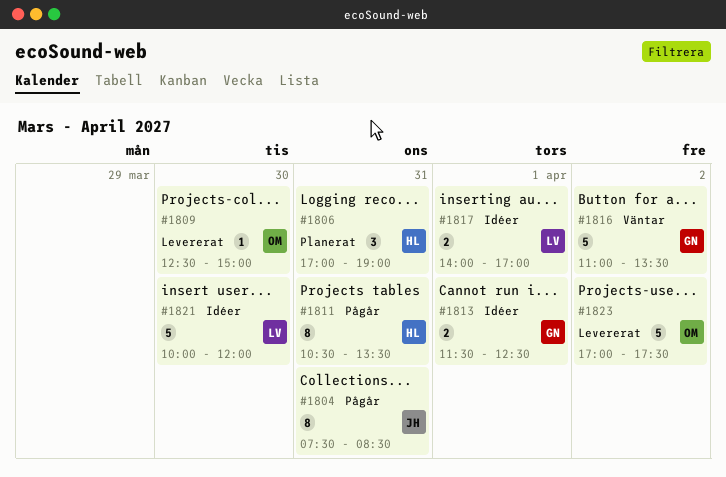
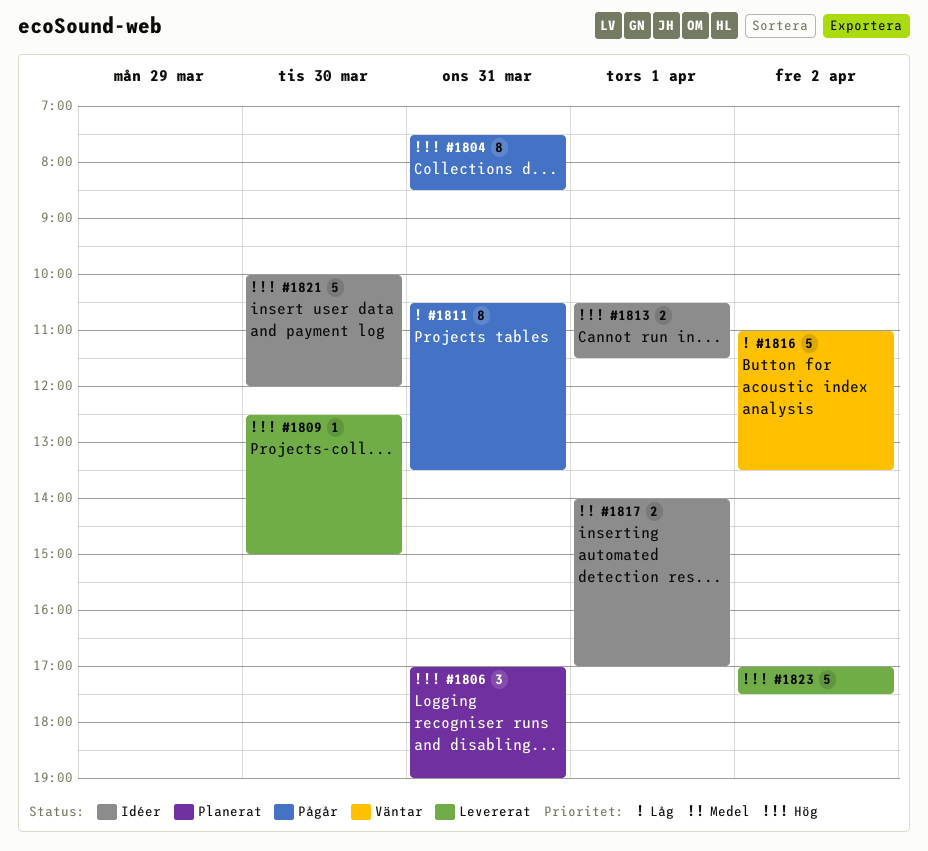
#1813, begins: 11:30 -> 10:30
#1813, ends: 12:30 -> 11:30

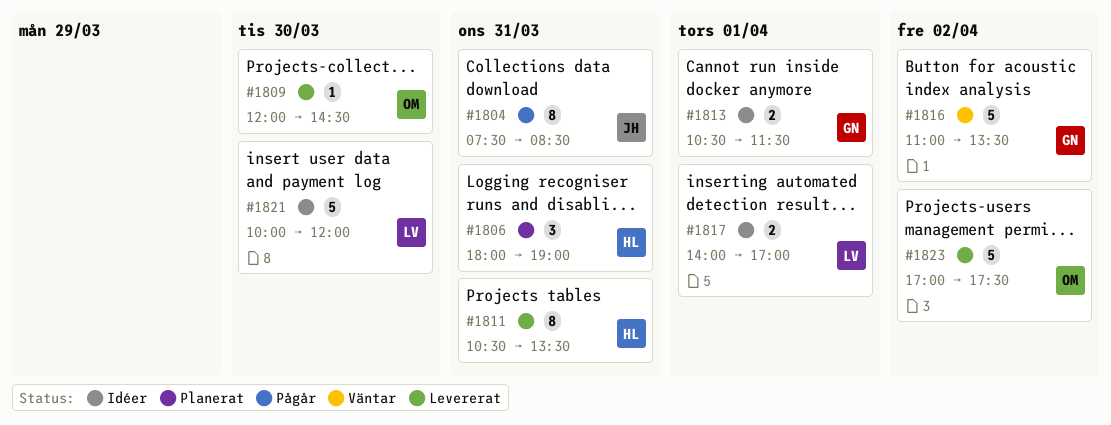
#1806, begins: 17:00 -> 18:00
#1809, begins: 12:30 -> 12:00
#1809, ends: 15:00 -> 14:30
#1811, status: Pågår -> Levererat

